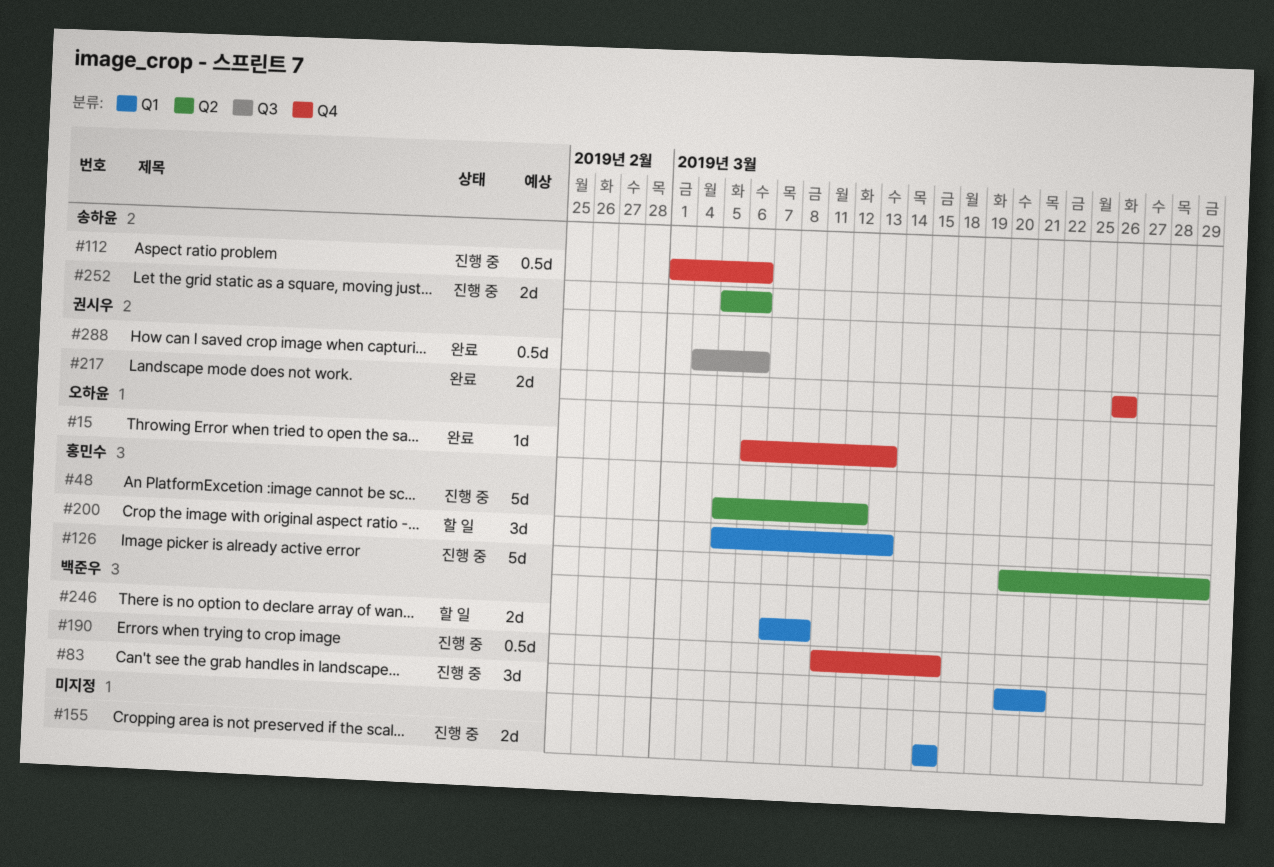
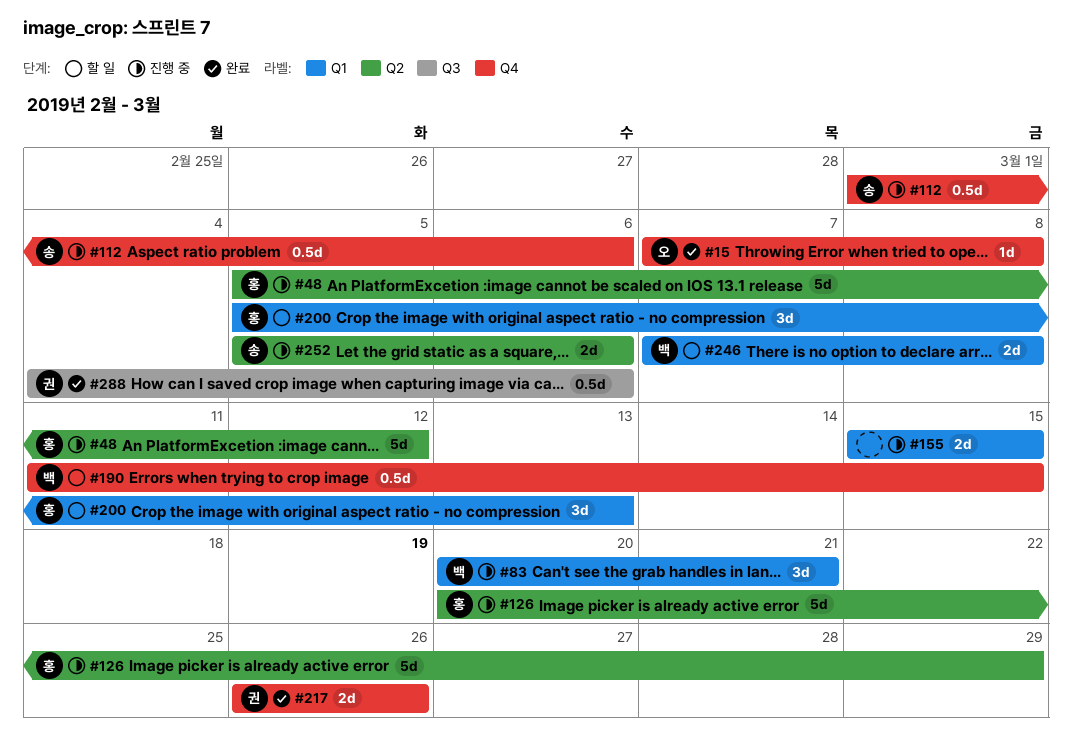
#15, start: Mar 6 -> Mar 7
#15, due: Mar 13 -> Mar 8
#190, status: 진행 중 -> 할 일

